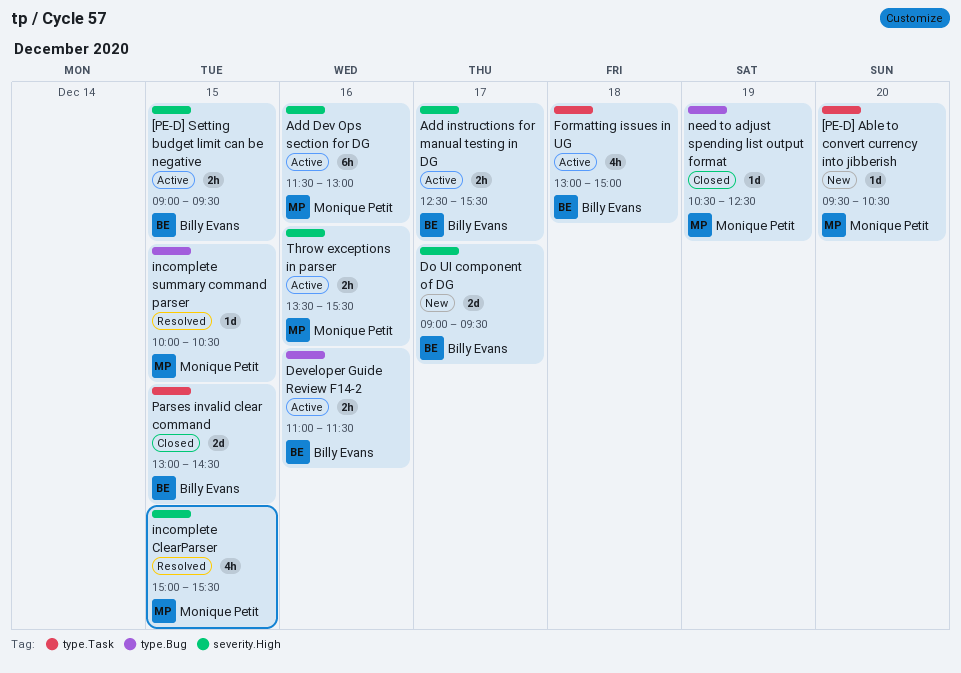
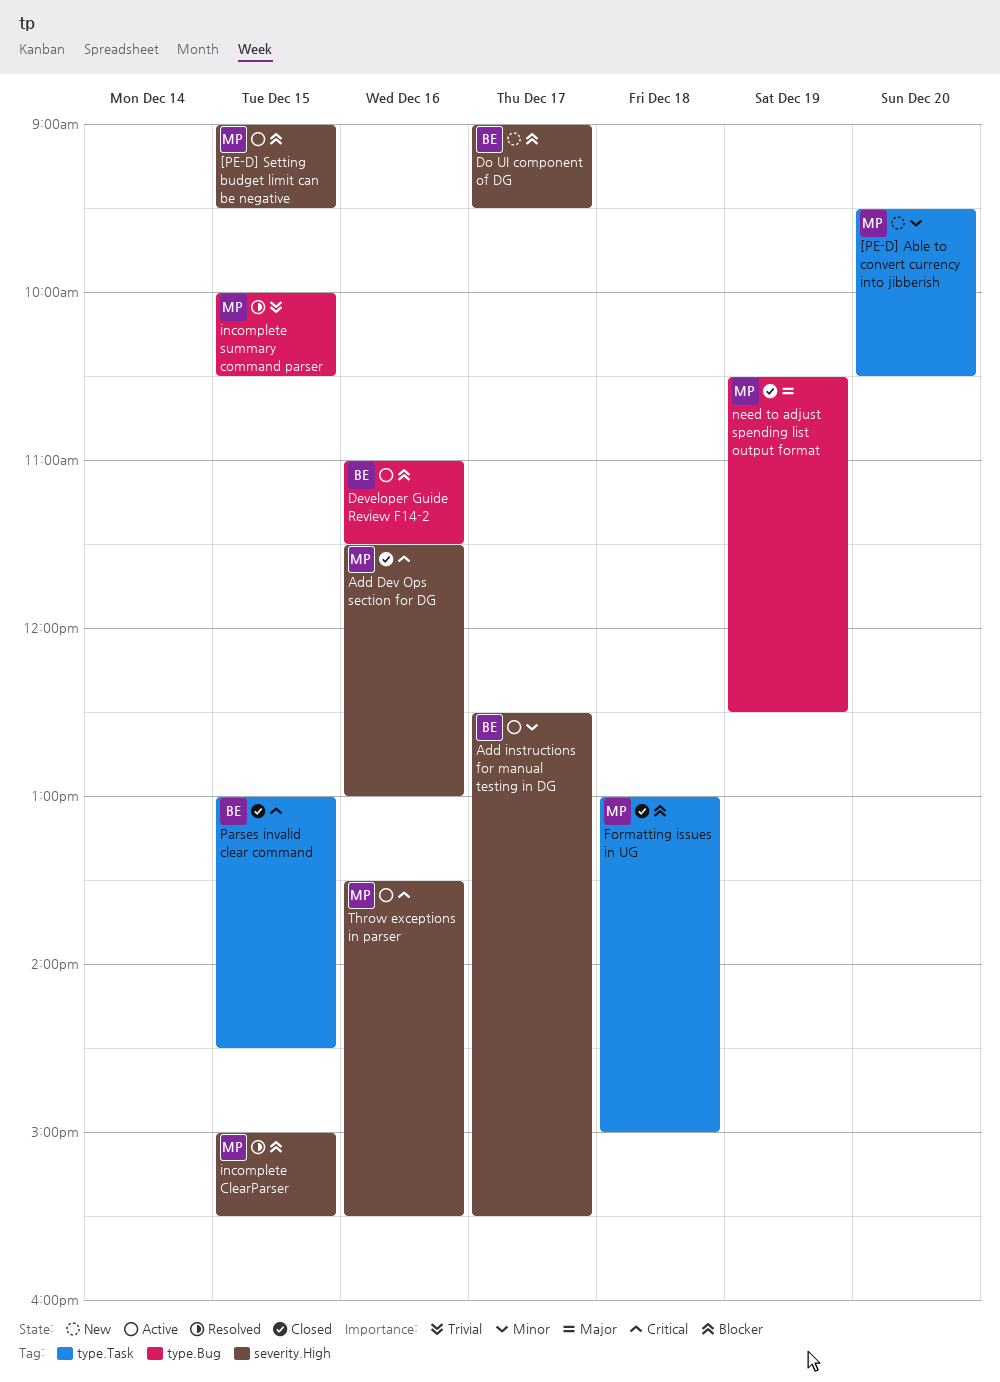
[PE-D] Setting budget limit can be negative, owner: Billy Evans -> Monique Petit
Add Dev Ops section for DG, status: Active -> Closed
Formatting issues in UG, status: Active -> Closed
Formatting issues in UG, owner: Billy Evans -> Monique Petit

